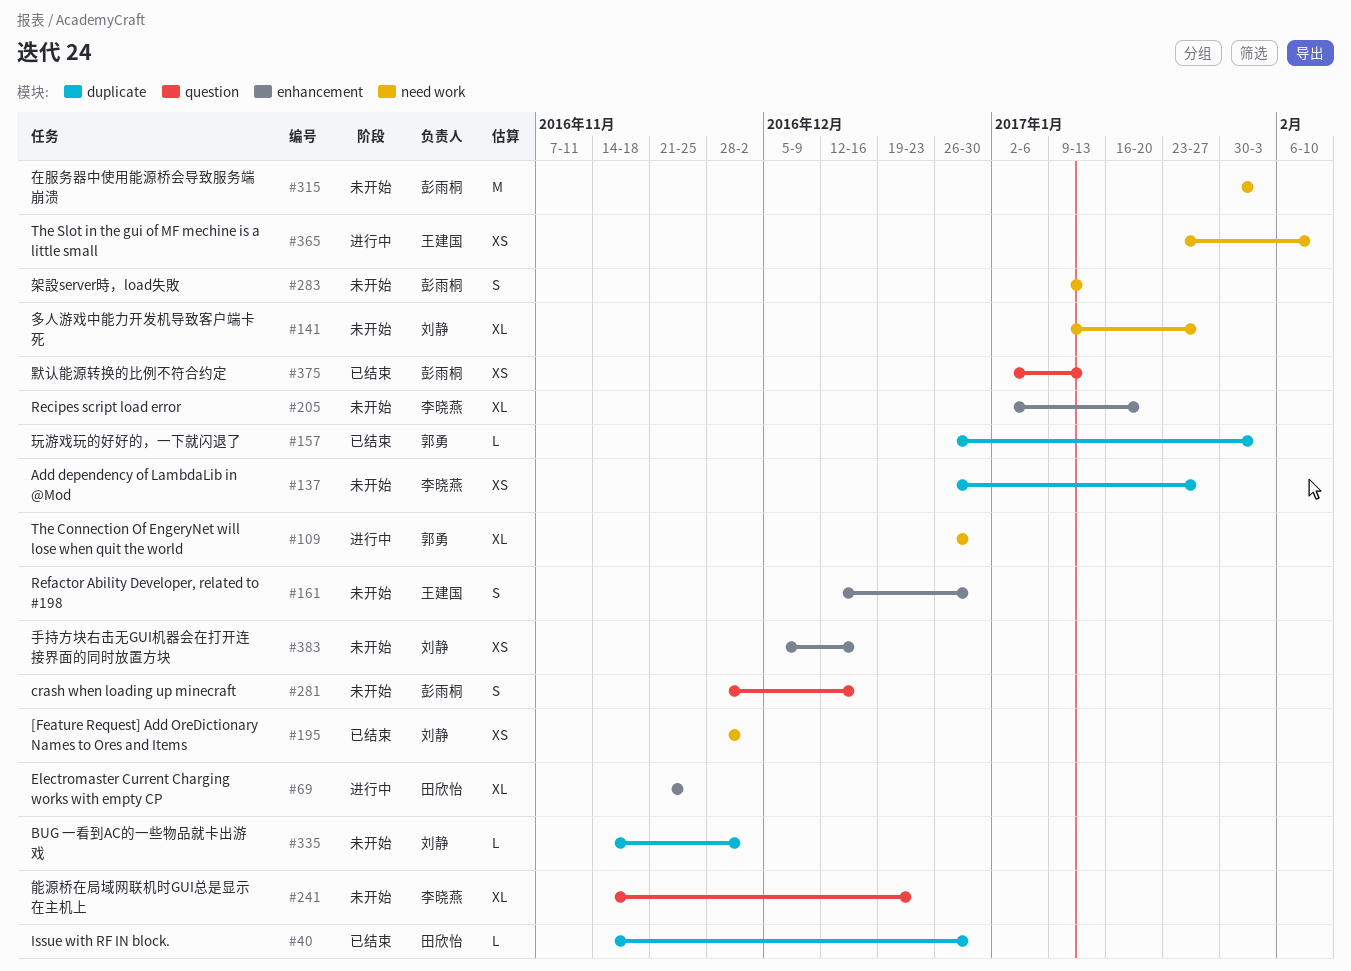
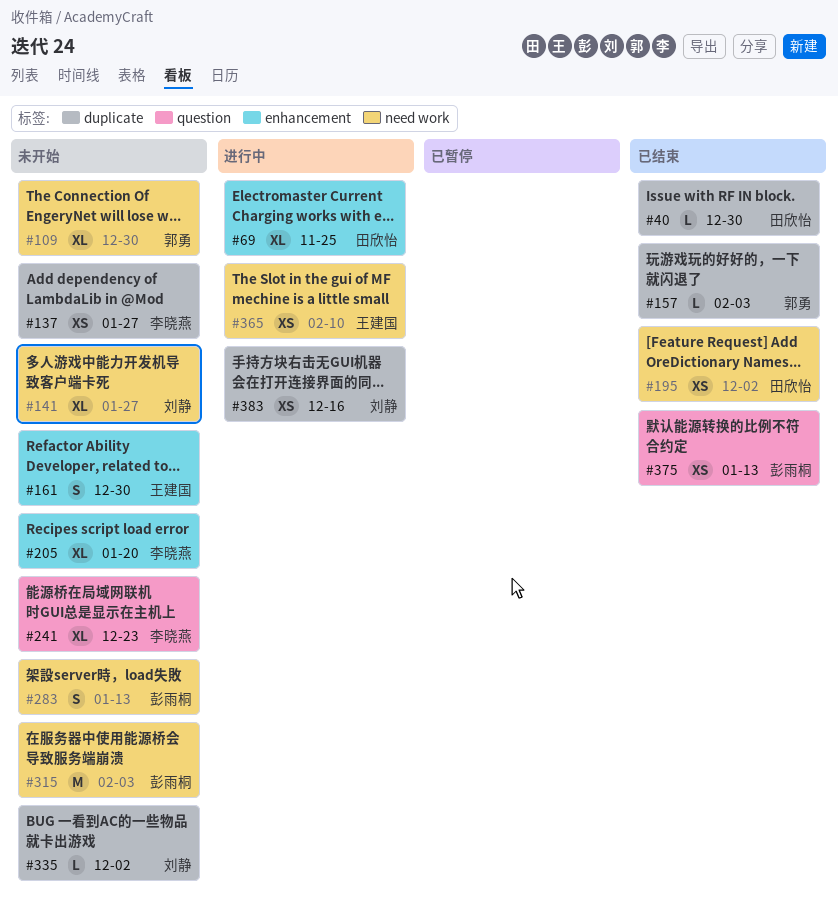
#109, status: 进行中 -> 未开始
#195, owner: 刘静 -> 田欣怡
#281: present -> none
#383, status: 未开始 -> 进行中
#383, label: enhancement -> duplicate

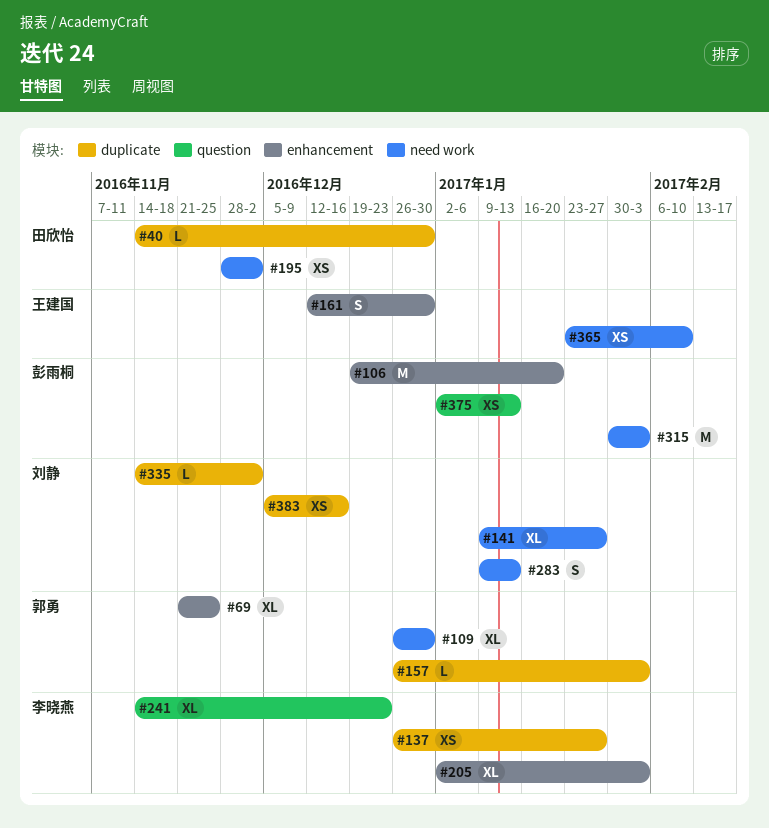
#69, owner: 田欣怡 -> 郭勇
#106: none -> present
#205, due: Jan 20 -> Feb 3
#283, owner: 彭雨桐 -> 刘静

